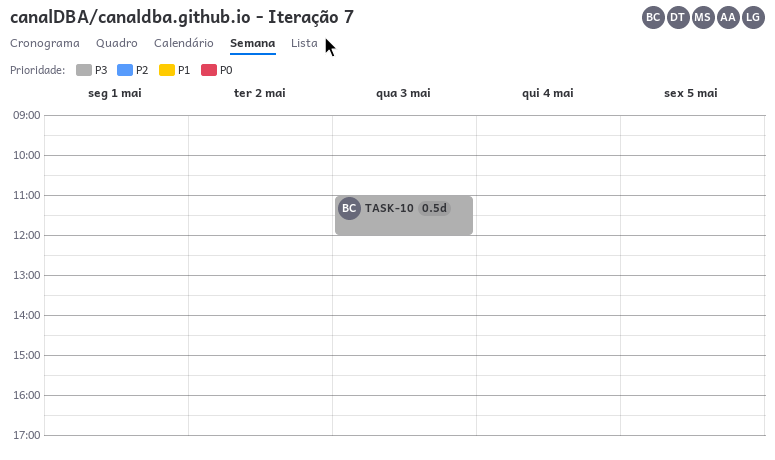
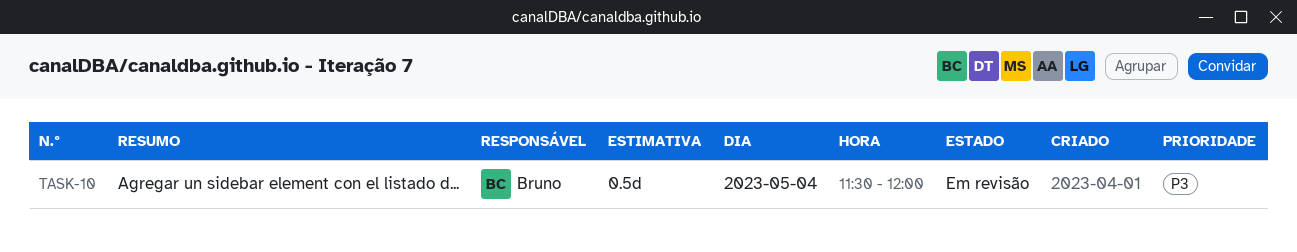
TASK-10, day: May 3 -> May 4
TASK-10, begins: 11:00 -> 11:30

